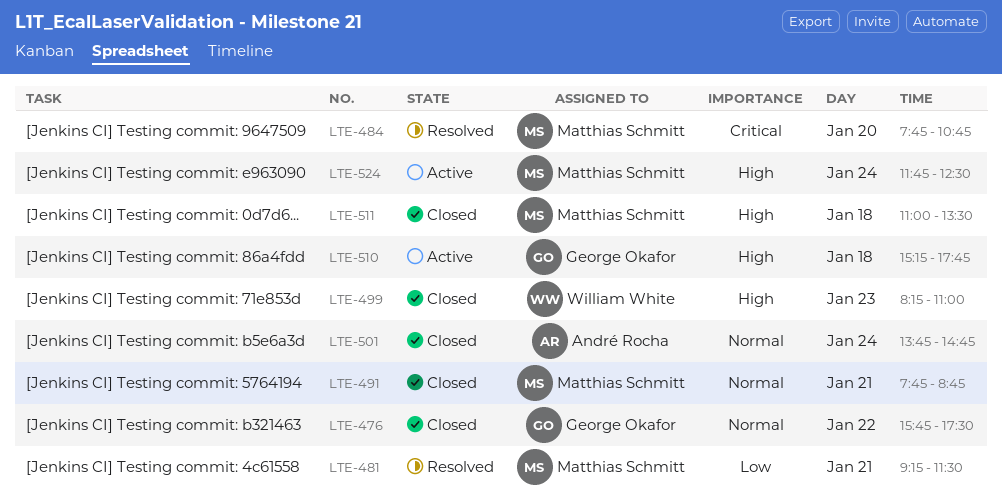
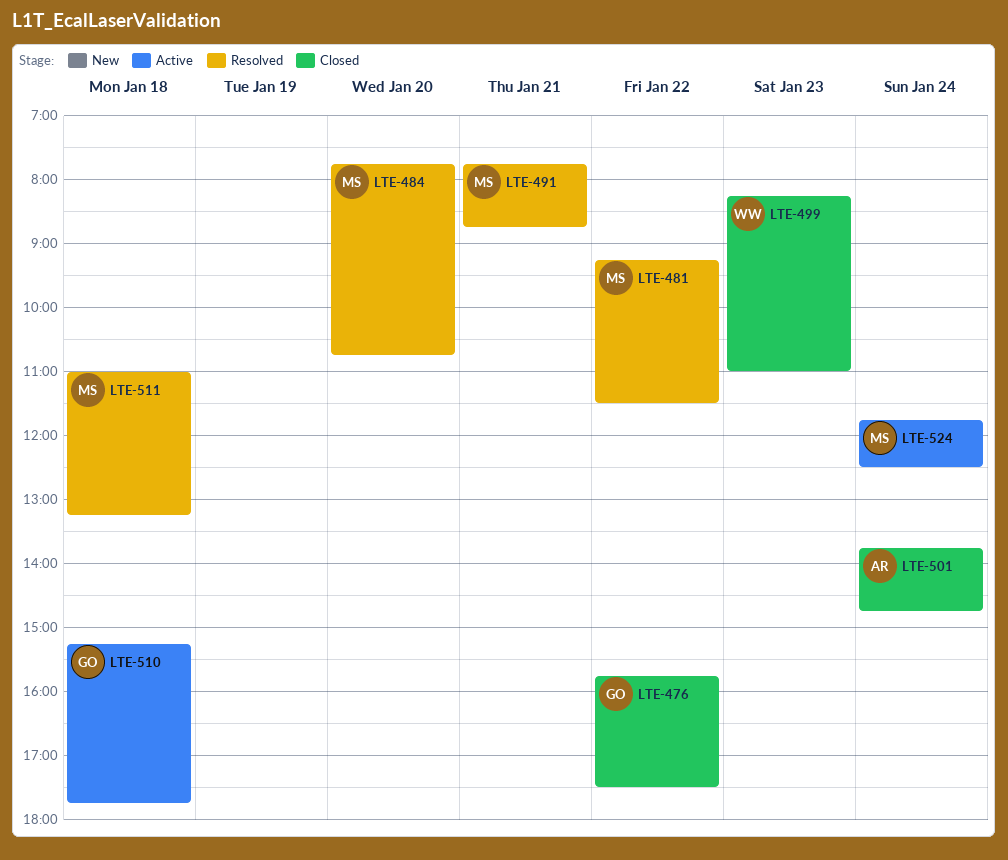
LTE-481, day: Jan 21 -> Jan 22
LTE-491, status: Closed -> Resolved
LTE-511, status: Closed -> Resolved
LTE-511, ends: 13:30 -> 13:15

